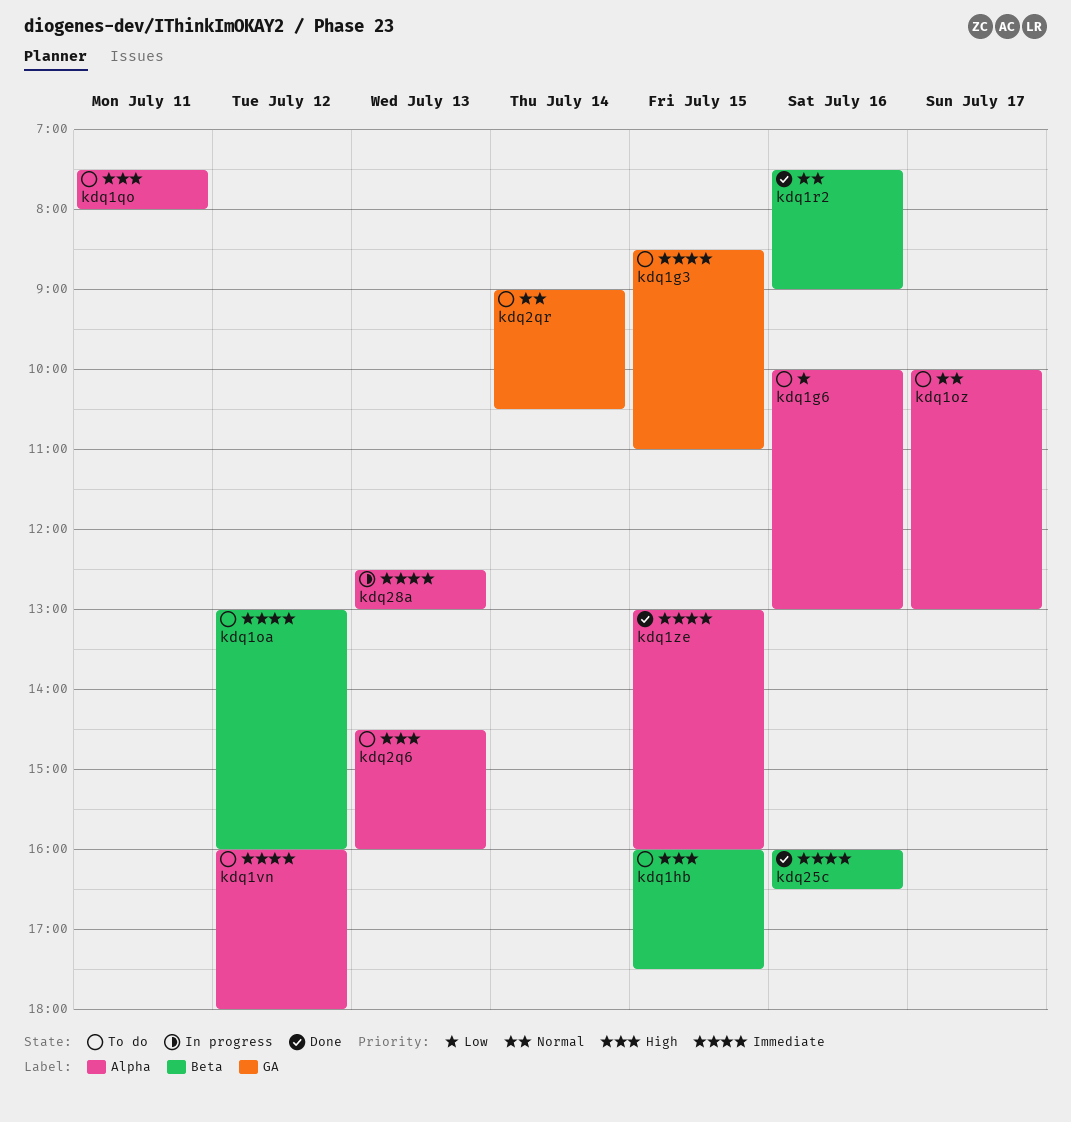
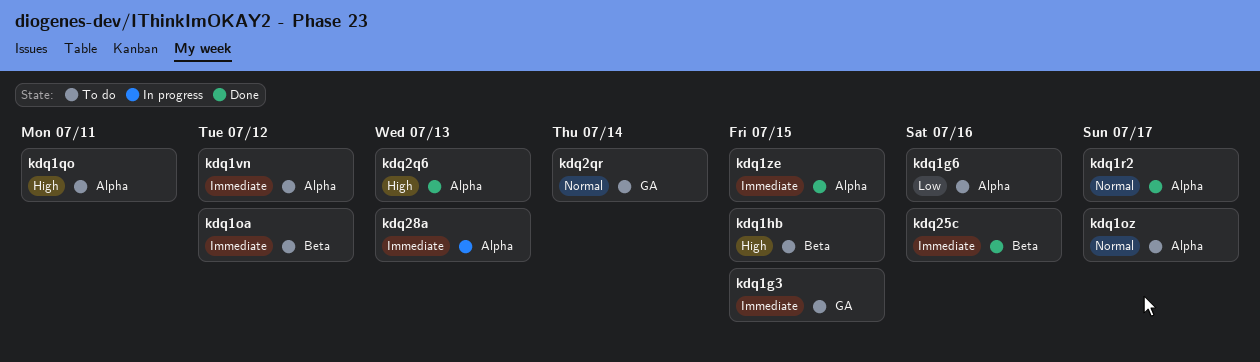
kdq1r2, label: Beta -> Alpha
kdq1r2, day: Jul 16 -> Jul 17
kdq2q6, status: To do -> Done

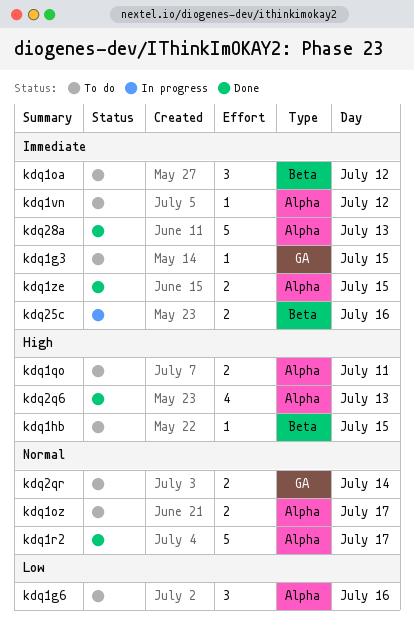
kdq25c, status: Done -> In progress
kdq28a, status: In progress -> Done

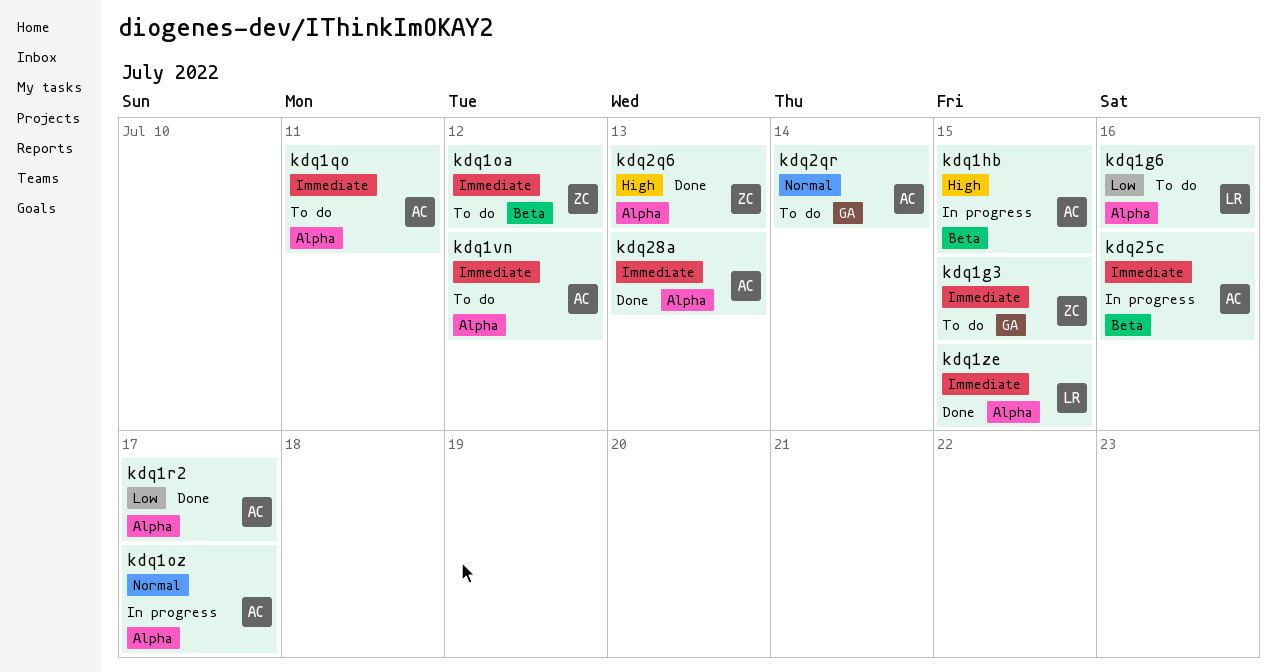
kdq1hb, status: To do -> In progress
kdq1oz, status: To do -> In progress
kdq1qo, priority: High -> Immediate
kdq1r2, priority: Normal -> Low

